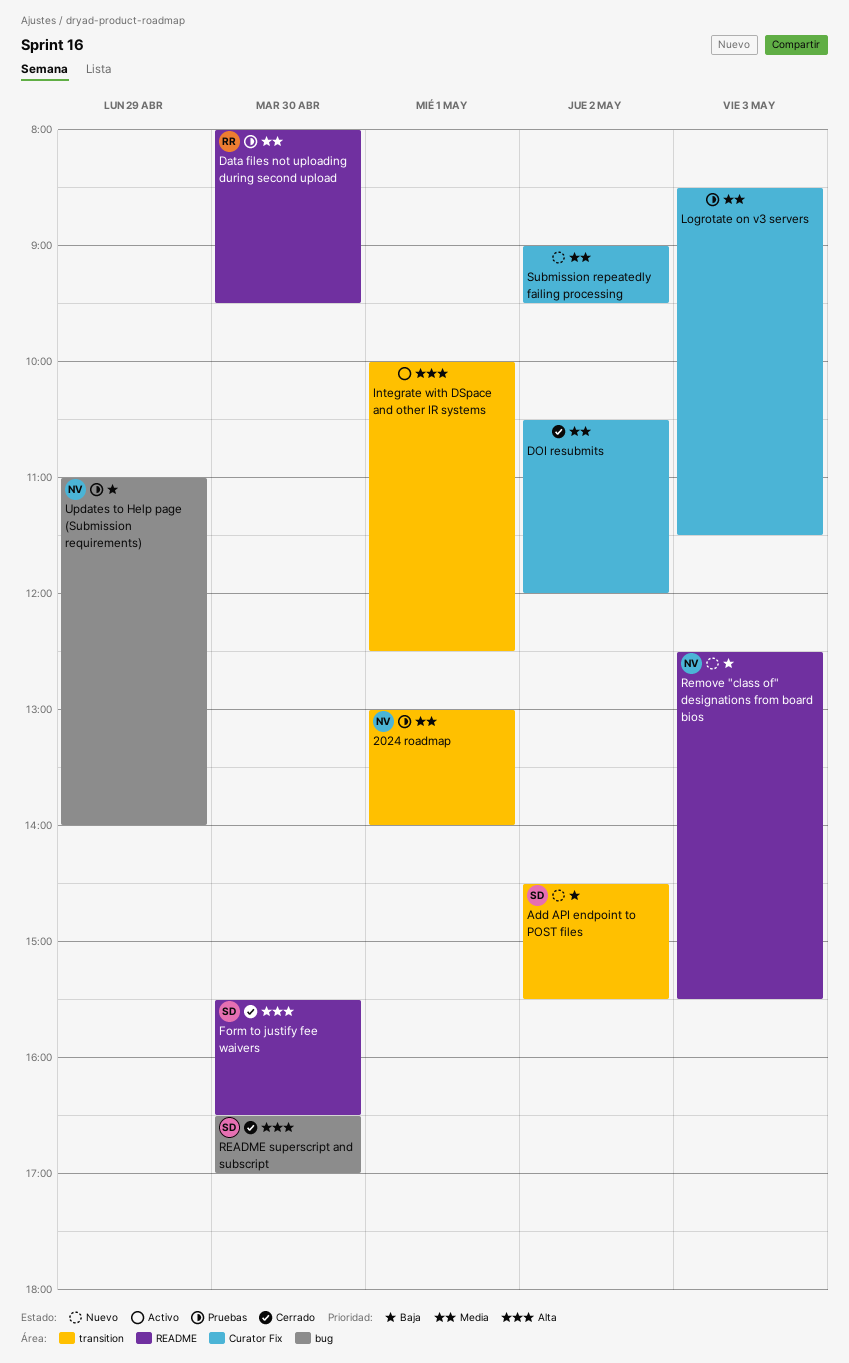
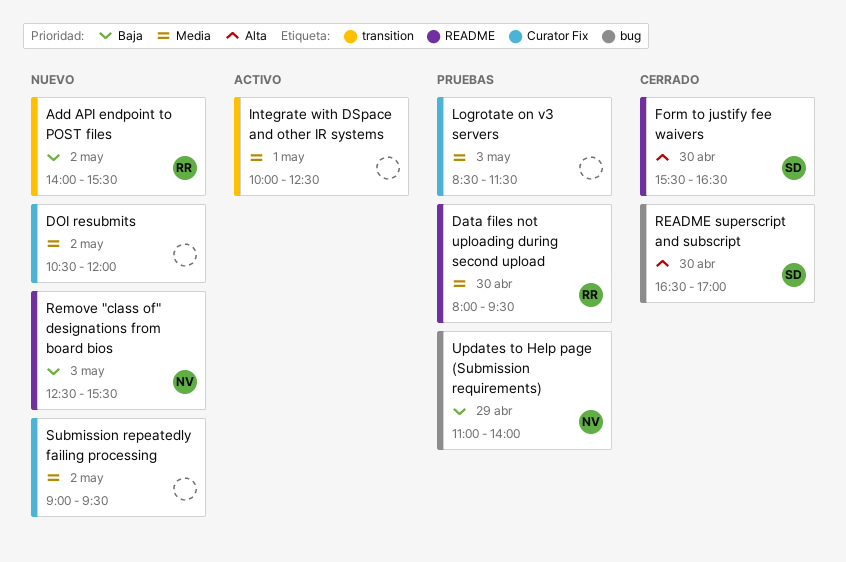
2024 roadmap: present -> none
Add API endpoint to POST files, owner: SD -> RR
Add API endpoint to POST files, begins: 14:30 -> 14:00
DOI resubmits, status: Cerrado -> Nuevo
Integrate with DSpace and other IR systems, priority: Alta -> Media

